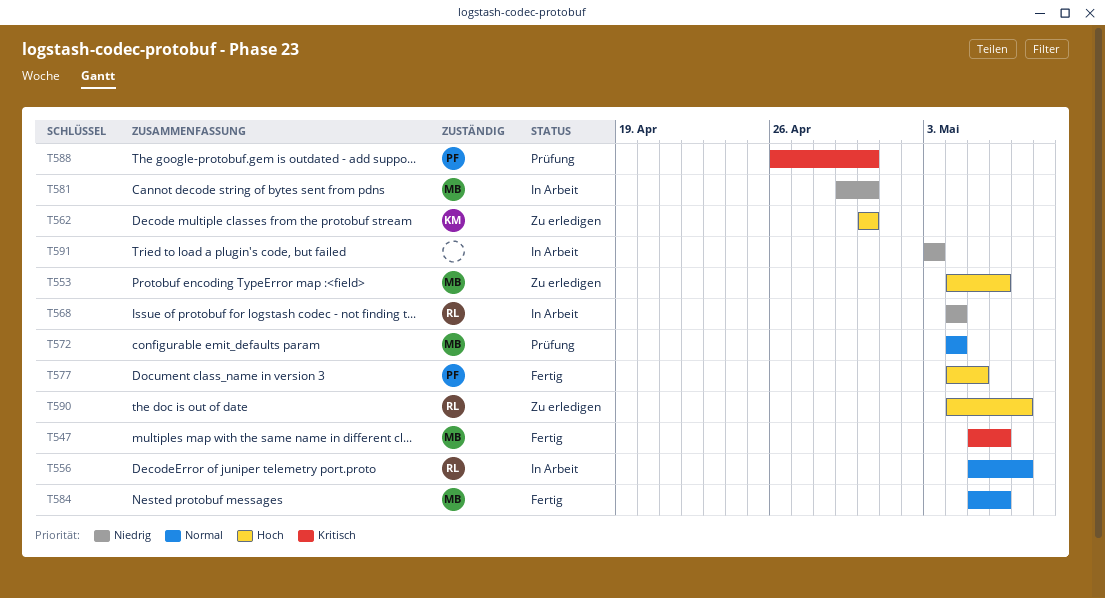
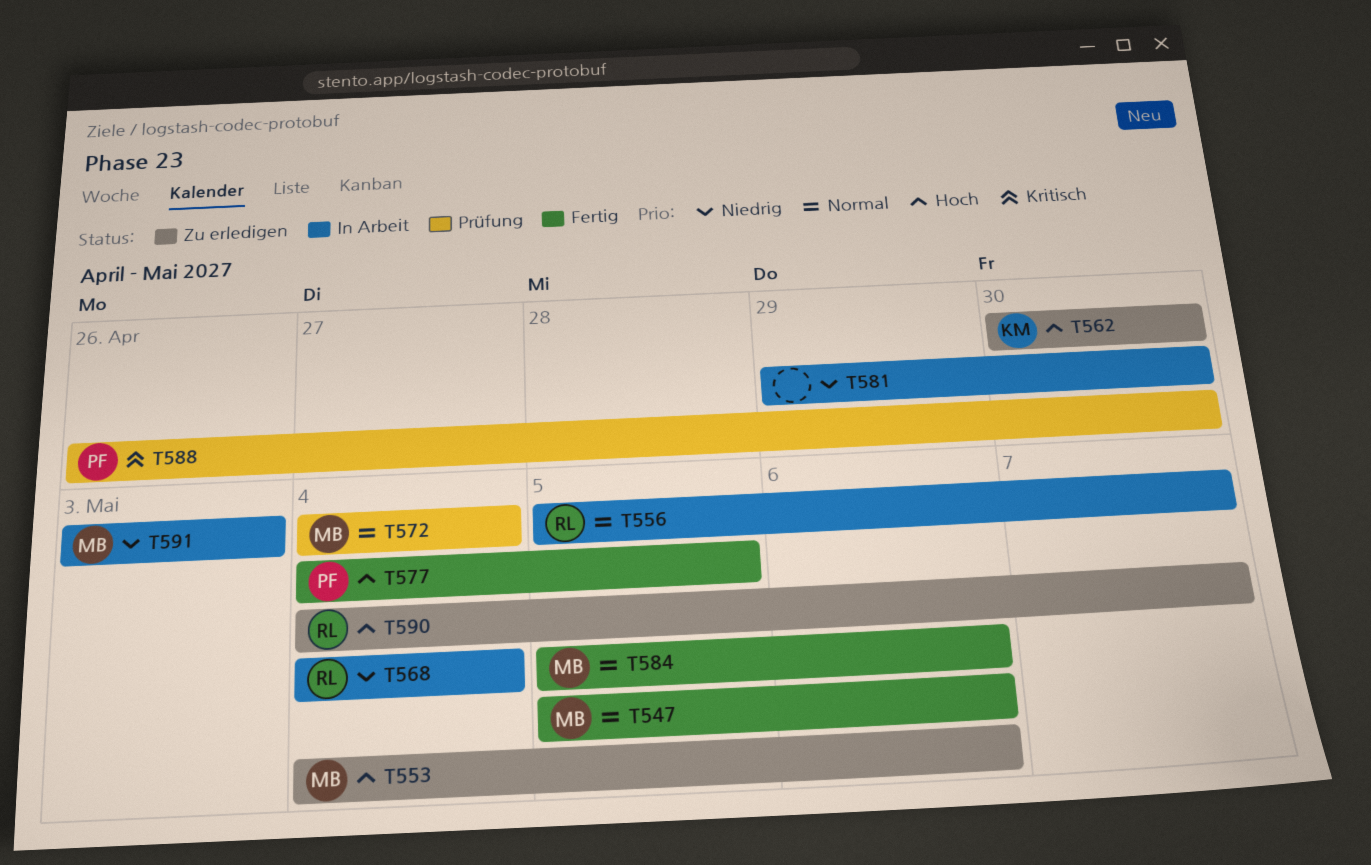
T547, priority: Kritisch -> Normal
T581, owner: MB -> none
T591, owner: none -> MB

